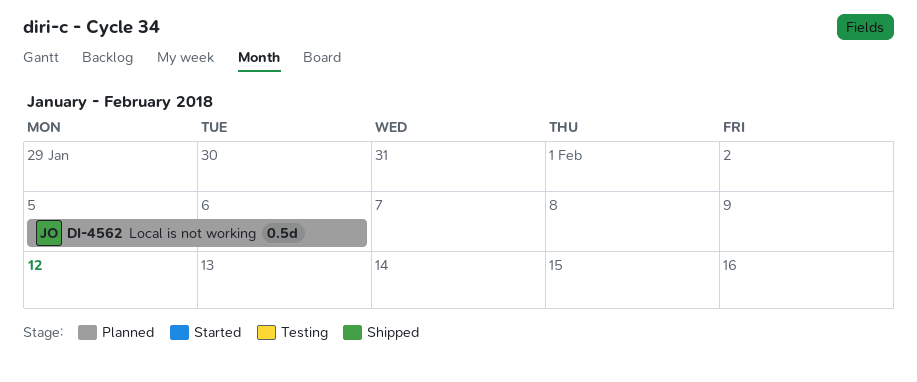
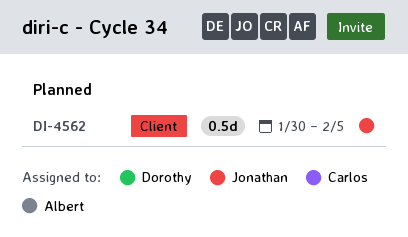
DI-4562, start: Feb 5 -> Jan 30
DI-4562, due: Feb 6 -> Feb 5

